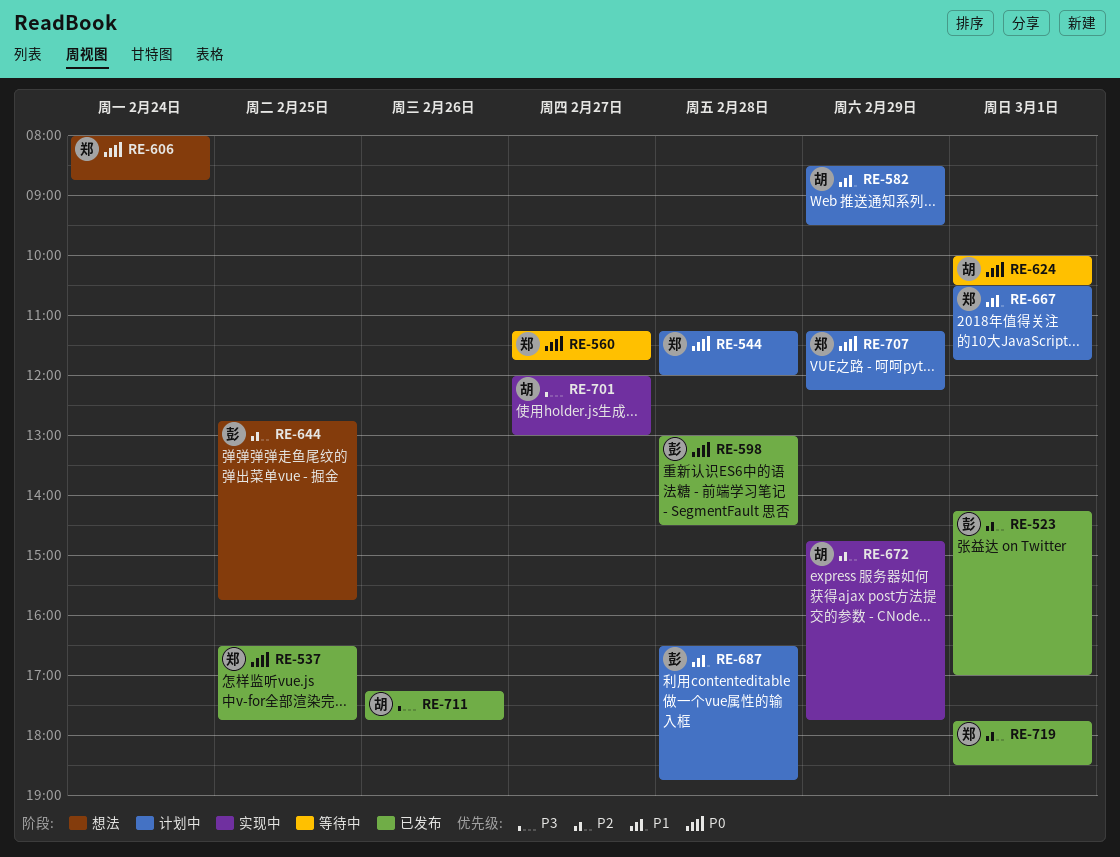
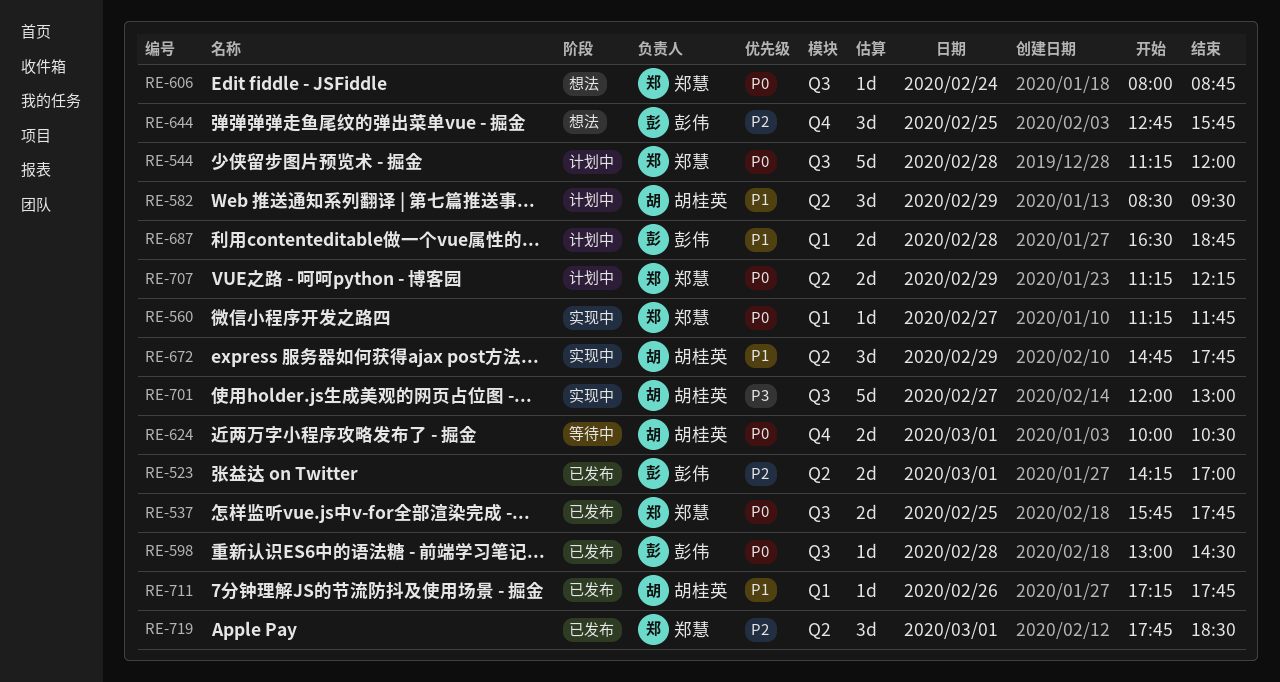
RE-537, begins: 16:30 -> 15:45
RE-560, status: 等待中 -> 实现中
RE-667: present -> none
RE-672, priority: P2 -> P1
RE-711, priority: P3 -> P1

